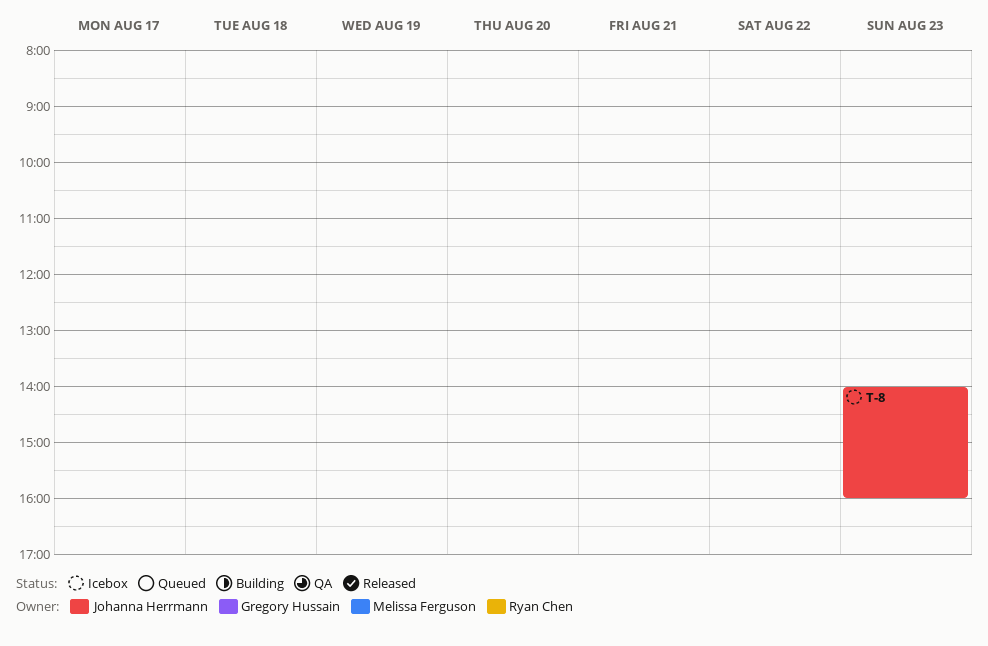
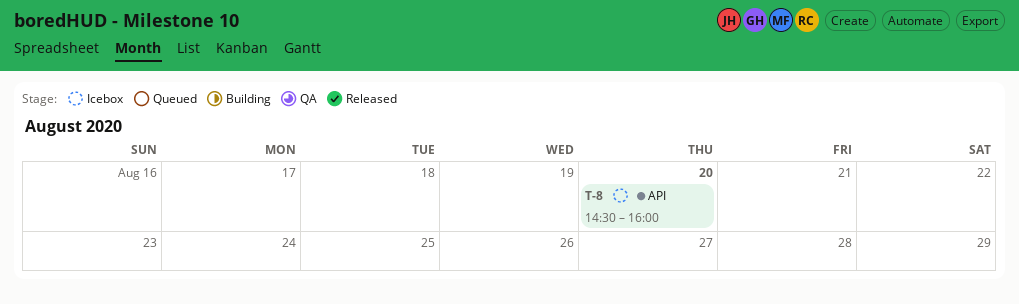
T-8, day: Aug 23 -> Aug 20
T-8, begins: 14:00 -> 14:30

